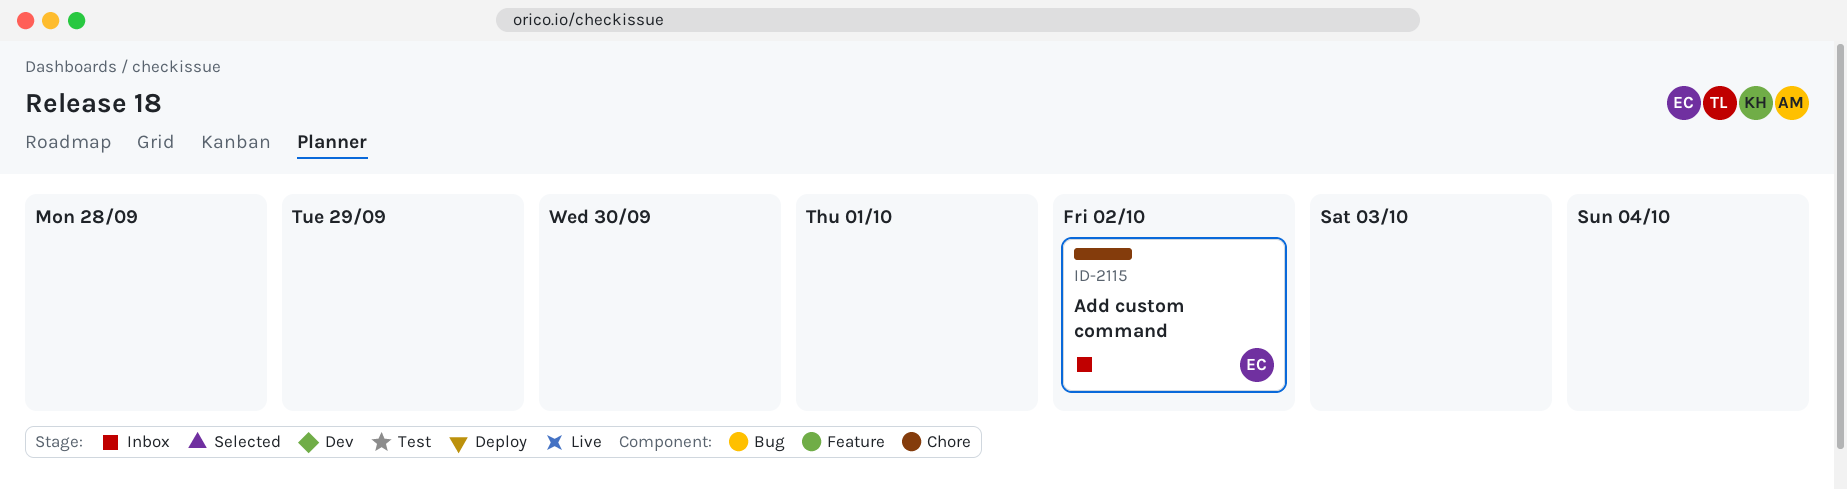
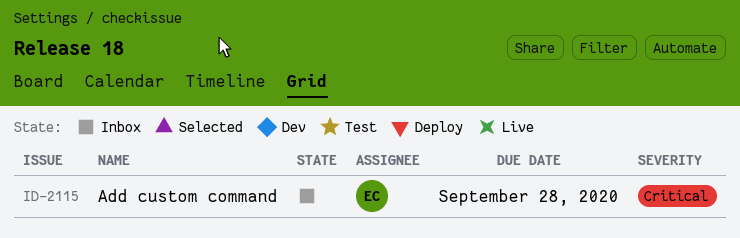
ID-2115, due: Oct 2 -> Sep 28

